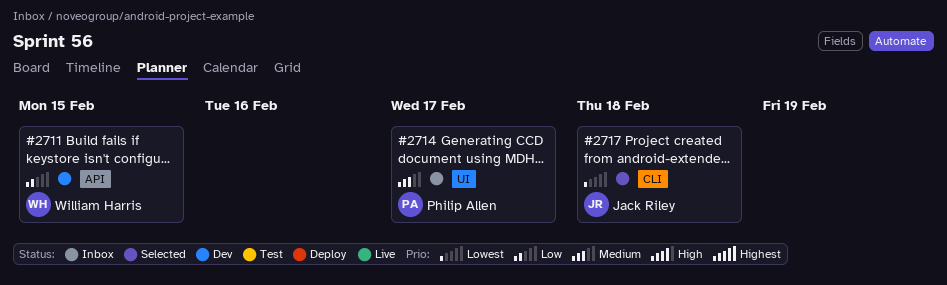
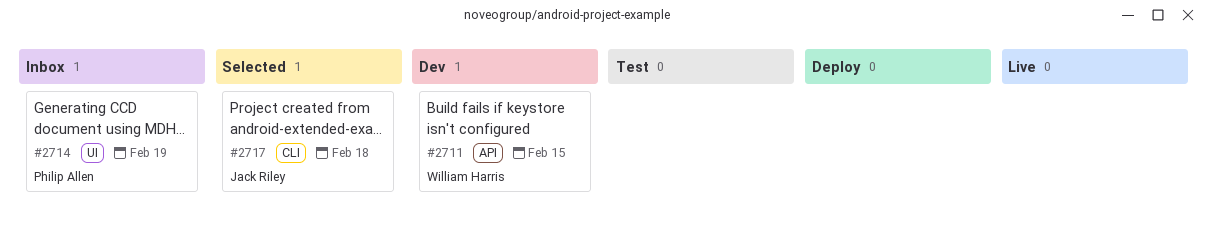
#2714, due: Feb 17 -> Feb 19

